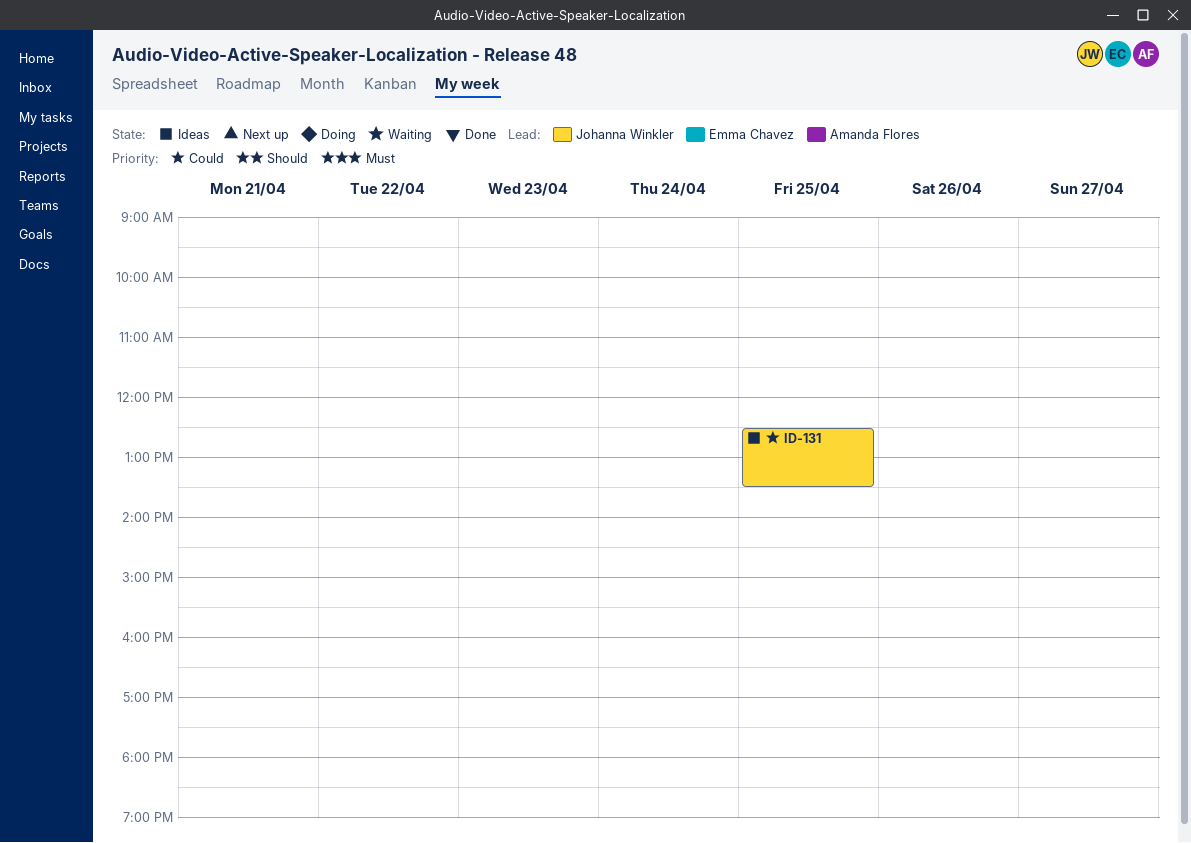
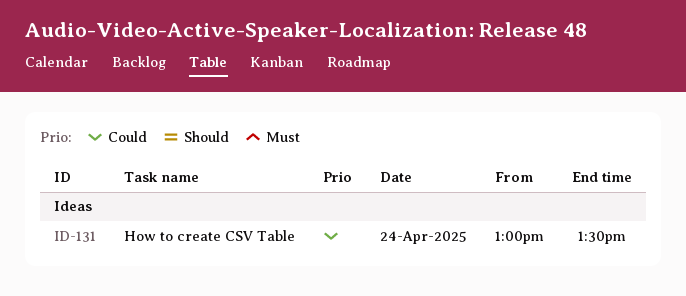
ID-131, day: Apr 25 -> Apr 24
ID-131, begins: 12:30 -> 13:00

